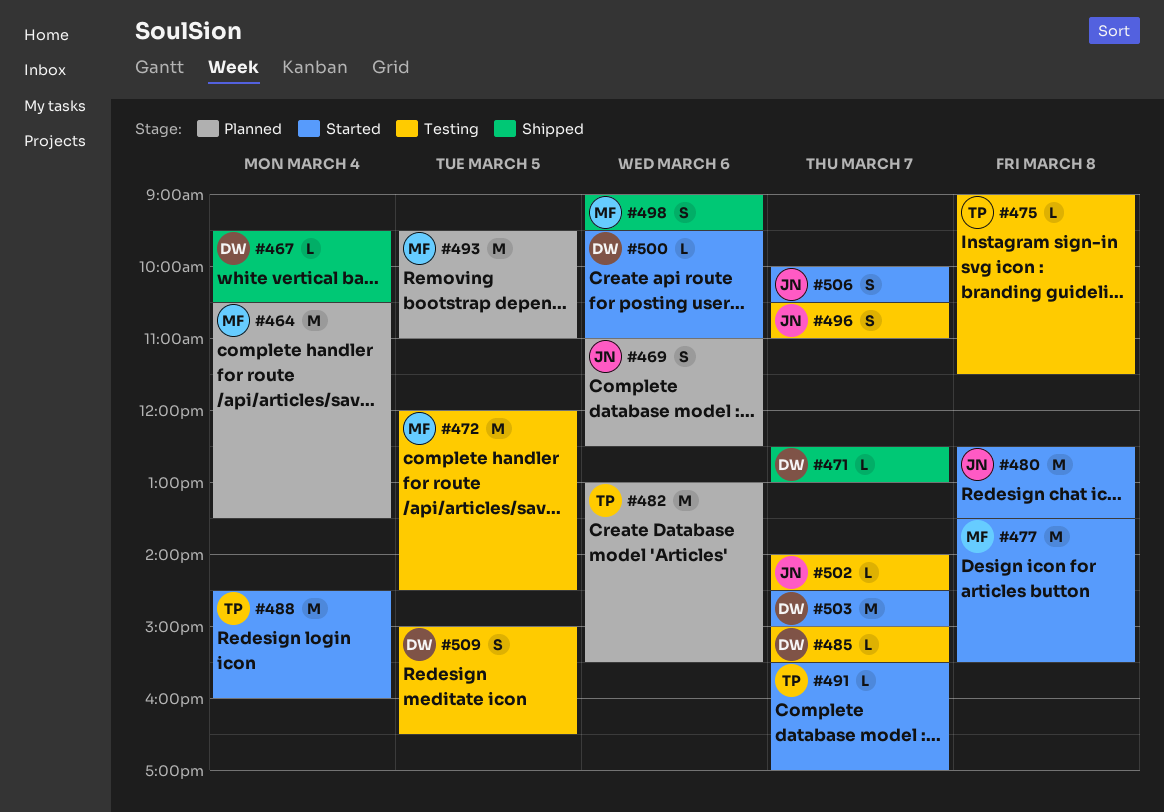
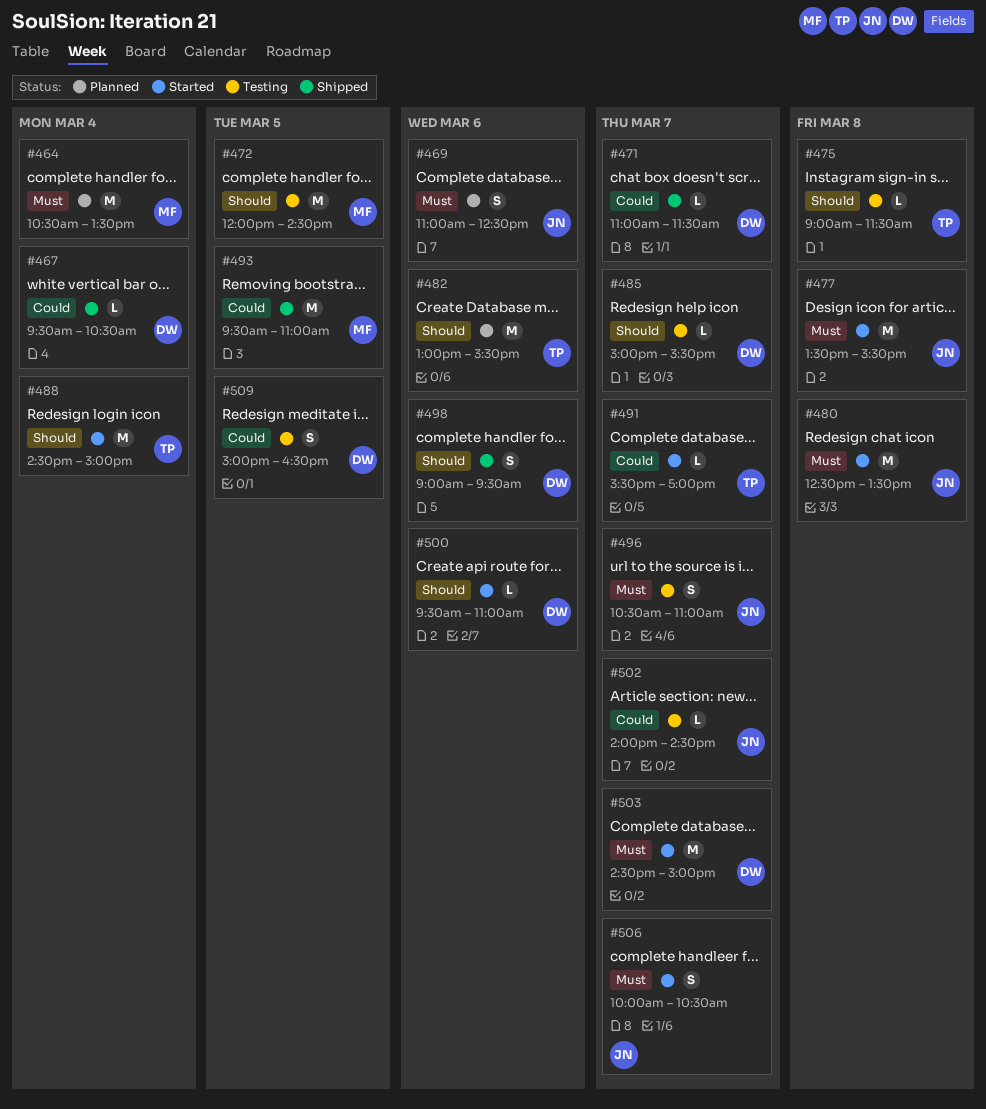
#471, begins: 12:30 -> 11:00
#471, ends: 13:00 -> 11:30
#477, owner: MF -> JN
#488, ends: 16:00 -> 15:00
#493, status: Planned -> Shipped
#498, owner: MF -> DW

